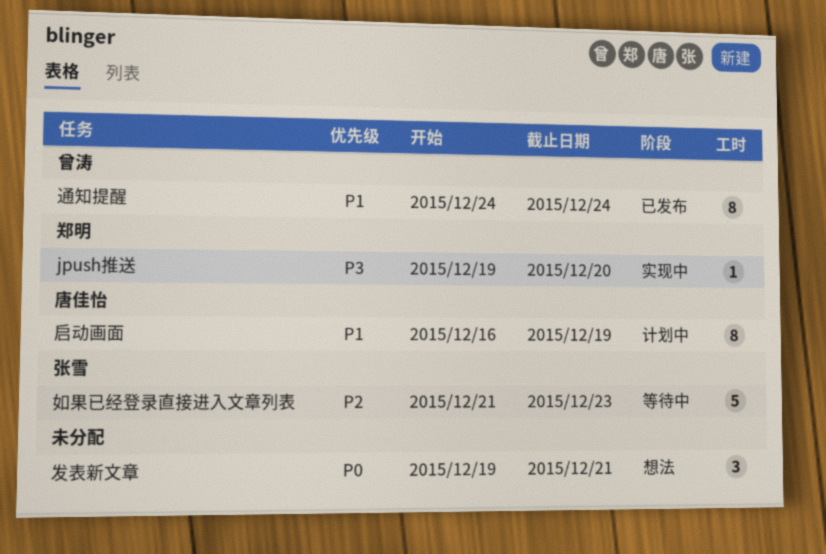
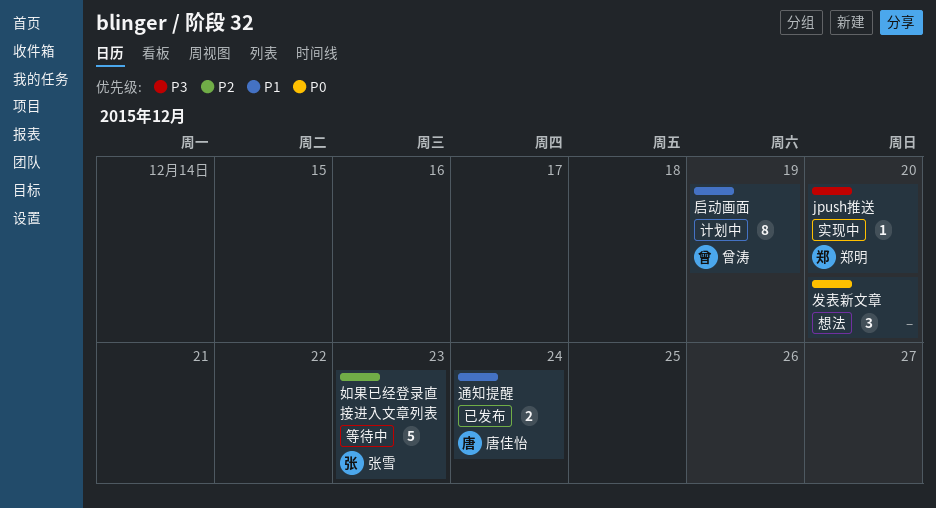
发表新文章, due: Dec 21 -> Dec 20
启动画面, owner: 唐佳怡 -> 曾涛
通知提醒, owner: 曾涛 -> 唐佳怡
通知提醒, estimate: 8 -> 2

